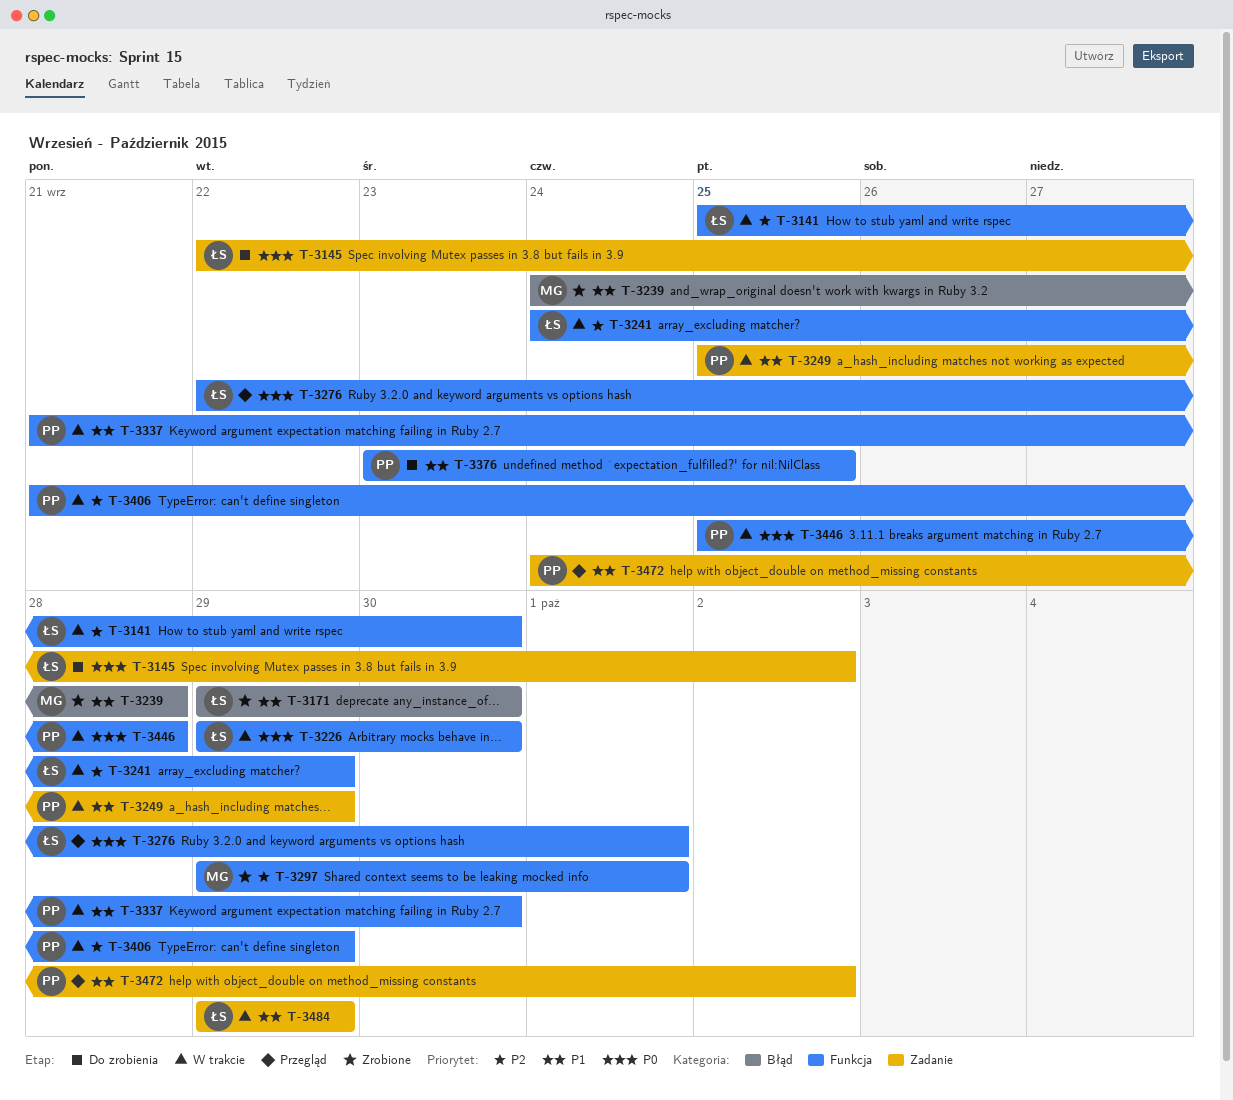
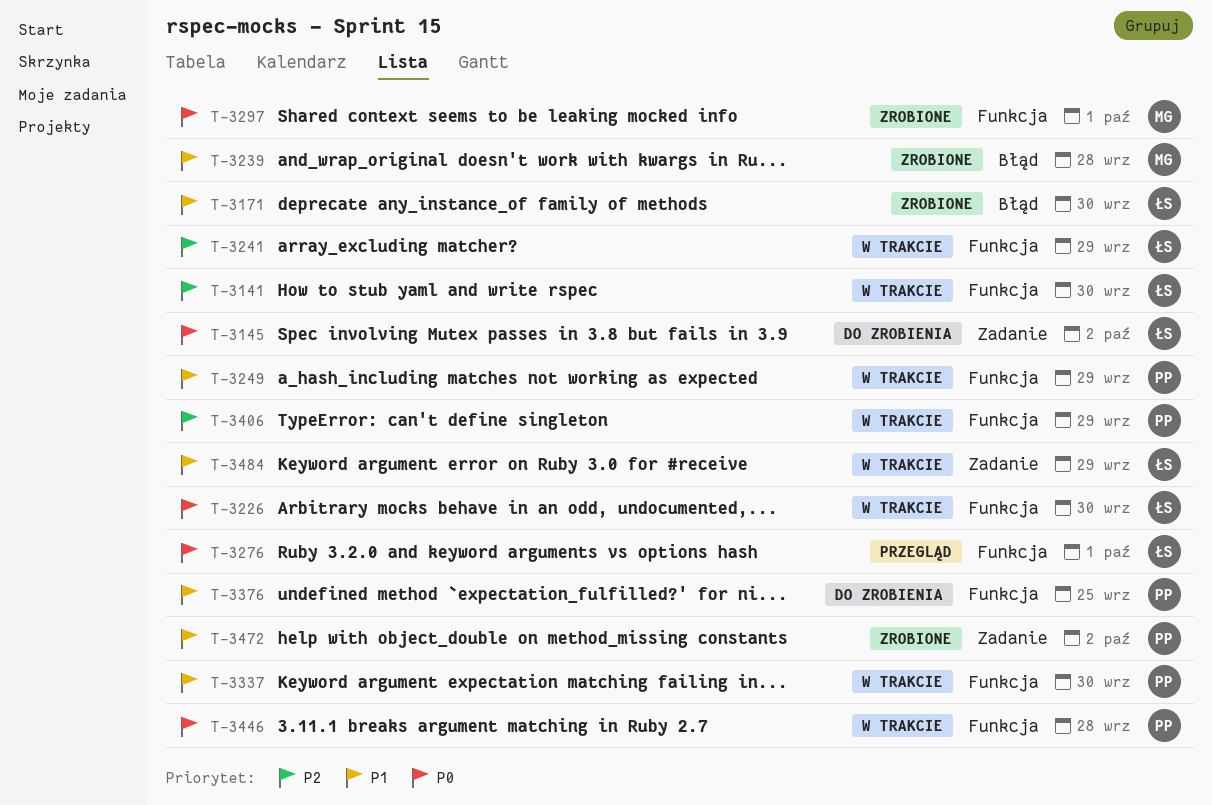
T-3249, label: Zadanie -> Funkcja
T-3297, priority: P2 -> P0
T-3472, status: Przegląd -> Zrobione

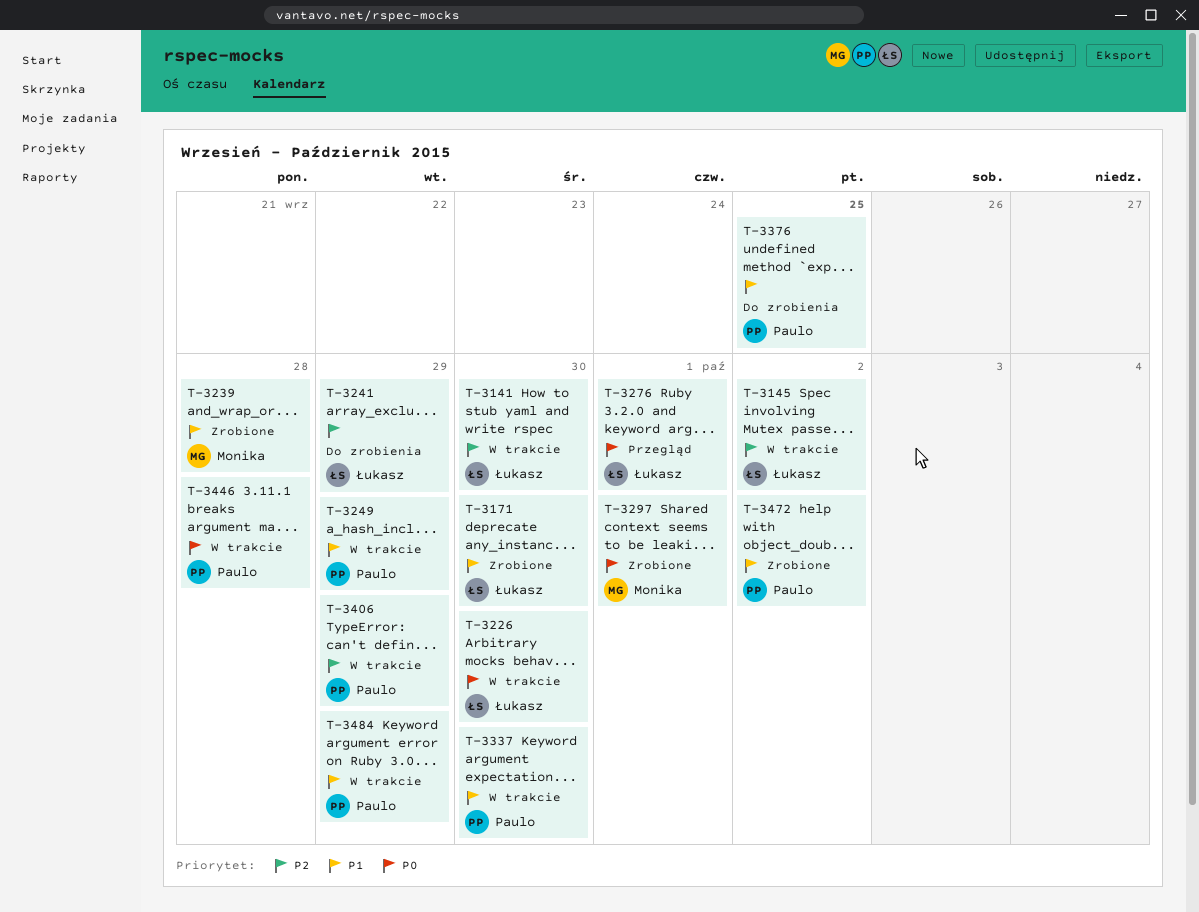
T-3145, status: Do zrobienia -> W trakcie
T-3145, priority: P0 -> P2
T-3241, status: W trakcie -> Do zrobienia
T-3484, owner: Łukasz -> Paulo

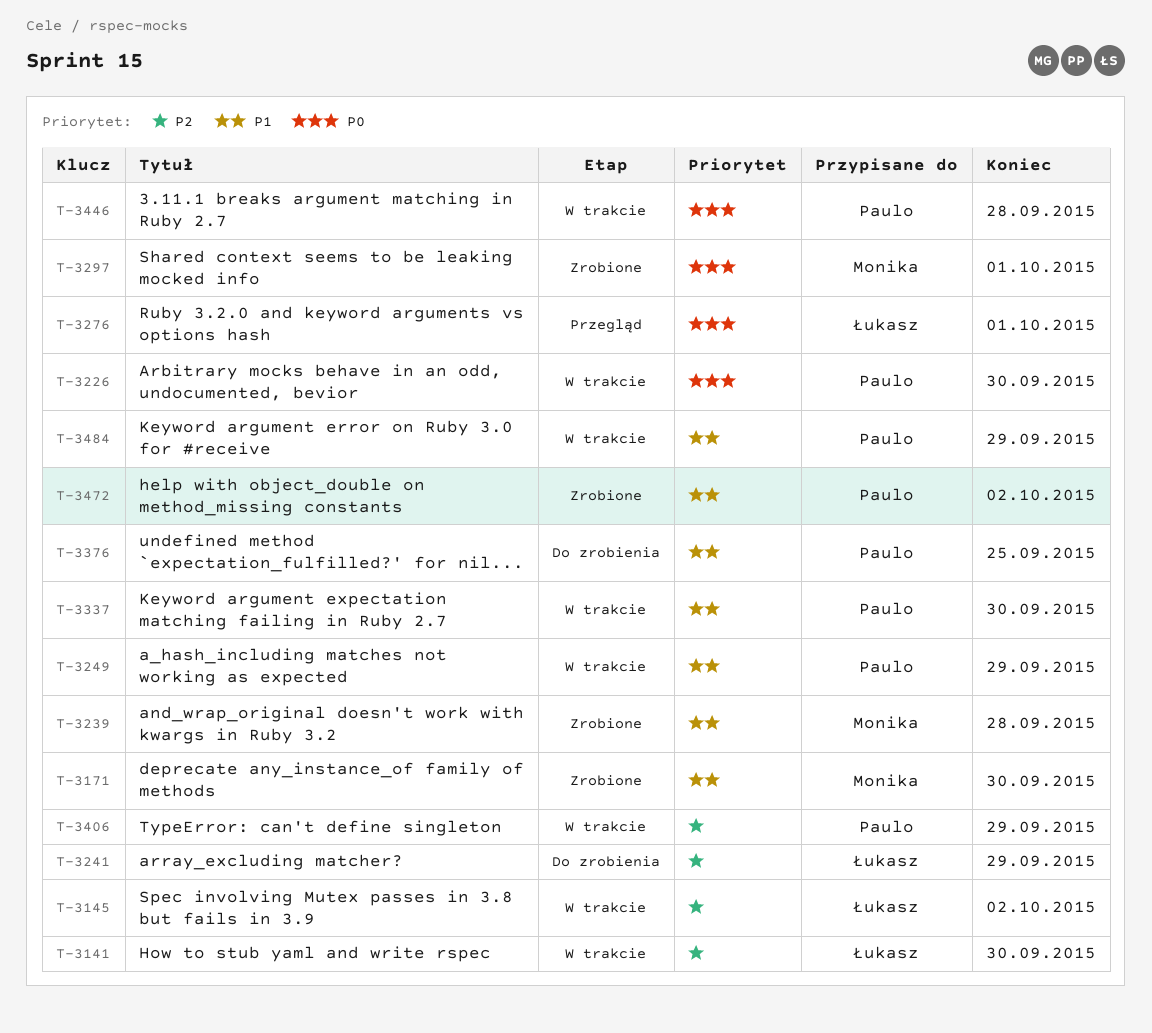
T-3171, owner: Łukasz -> Monika
T-3226, owner: Łukasz -> Paulo

